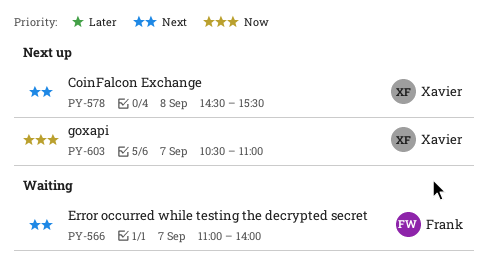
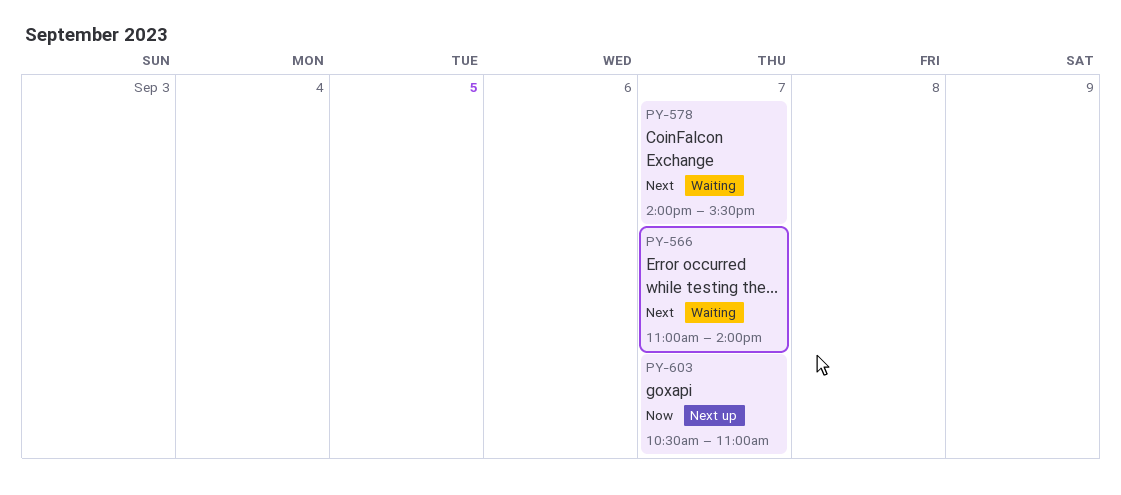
PY-578, status: Next up -> Waiting
PY-578, day: Sep 8 -> Sep 7
PY-578, begins: 14:30 -> 14:00

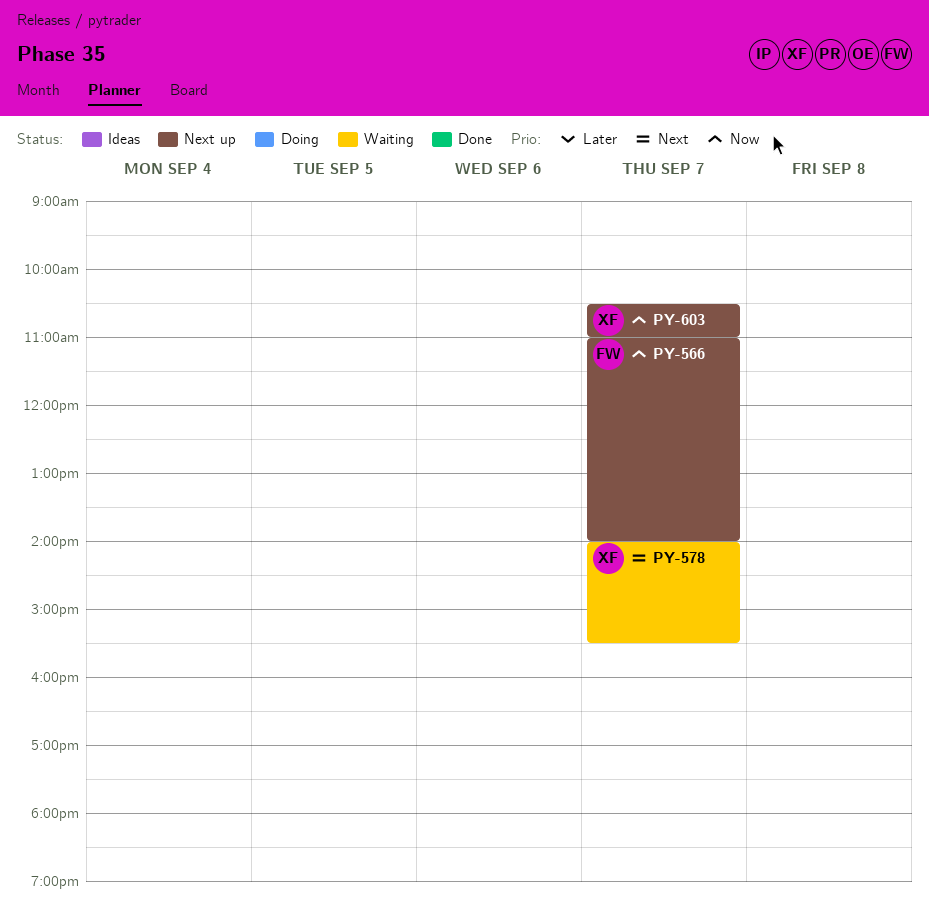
PY-566, status: Waiting -> Next up
PY-566, priority: Next -> Now

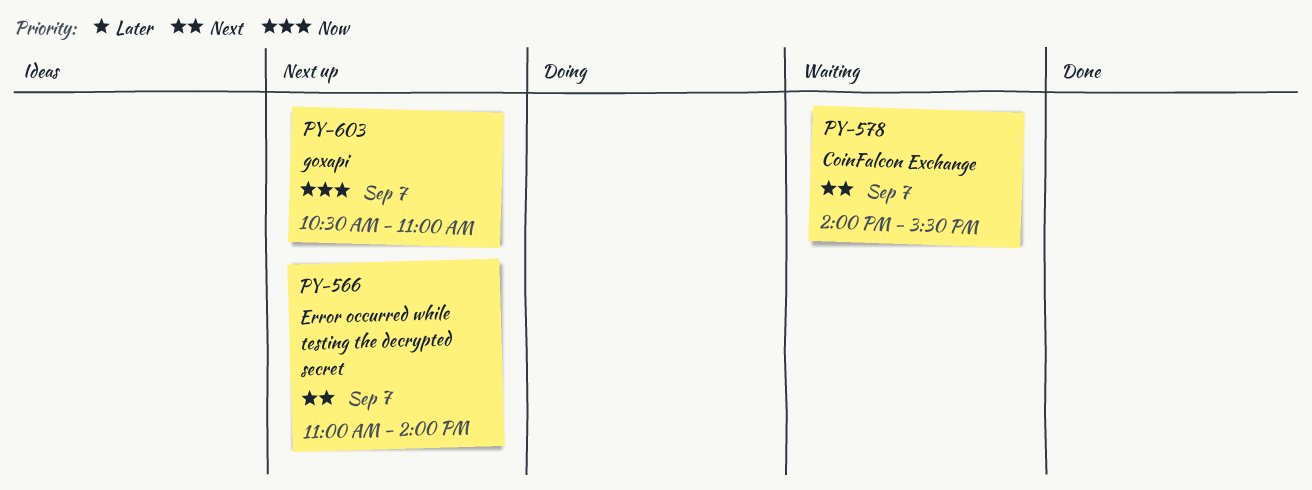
PY-566, priority: Now -> Next

